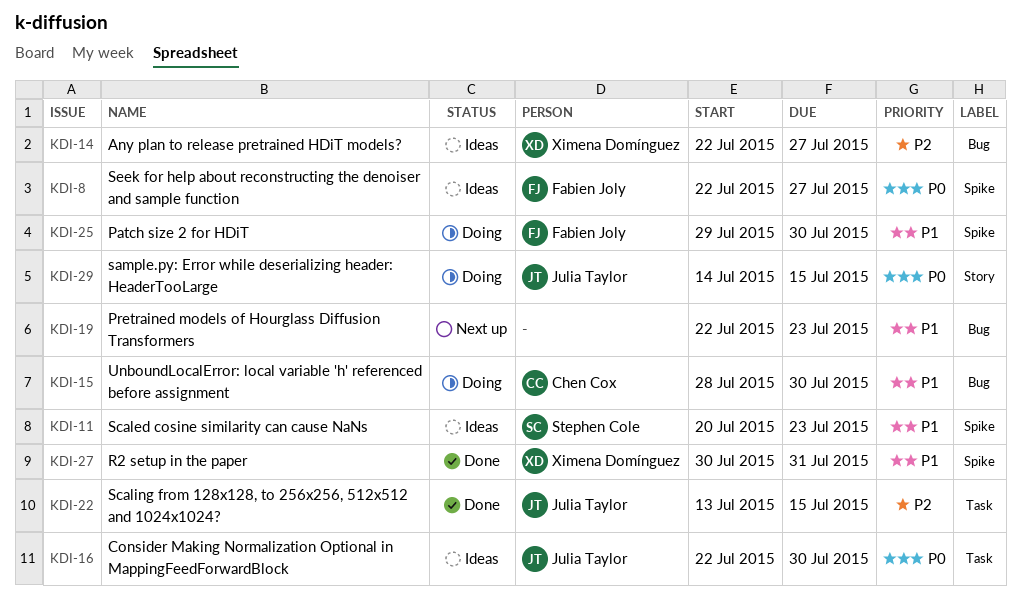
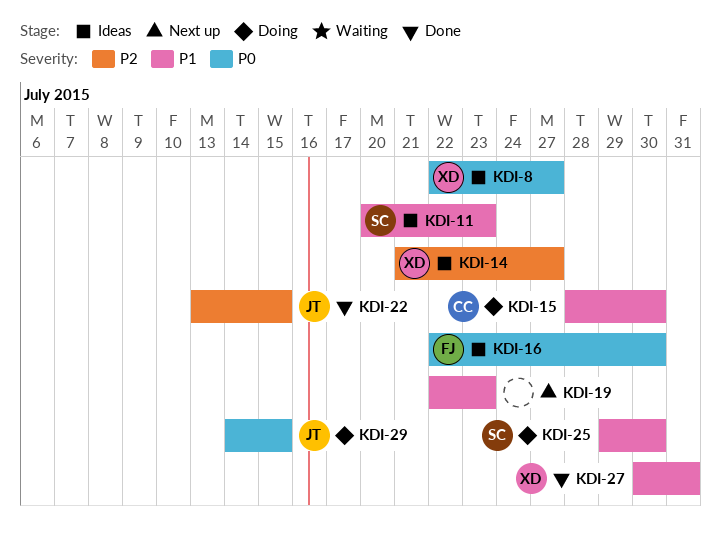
KDI-8, owner: Fabien Joly -> Ximena Domínguez
KDI-14, start: Jul 22 -> Jul 21
KDI-16, owner: Julia Taylor -> Fabien Joly
KDI-25, owner: Fabien Joly -> Stephen Cole

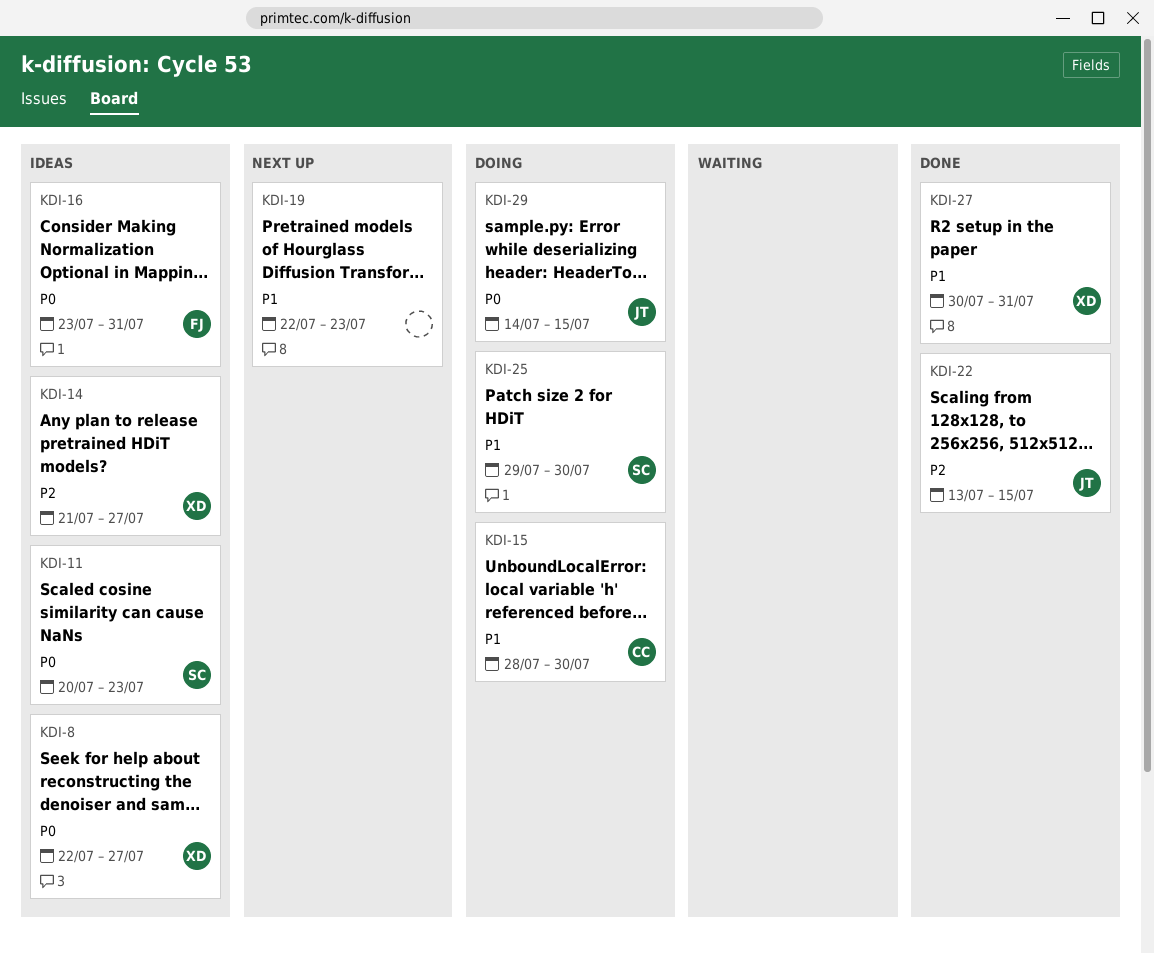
KDI-11, priority: P1 -> P0
KDI-16, start: Jul 22 -> Jul 23
KDI-16, due: Jul 30 -> Jul 31

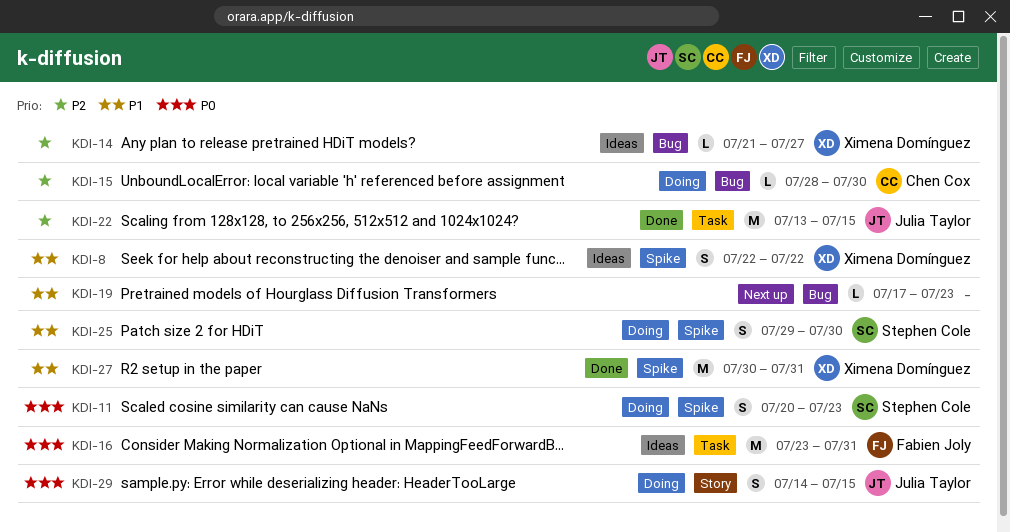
KDI-8, priority: P0 -> P1
KDI-8, due: Jul 27 -> Jul 22
KDI-11, status: Ideas -> Doing
KDI-15, priority: P1 -> P2
KDI-19, start: Jul 22 -> Jul 17

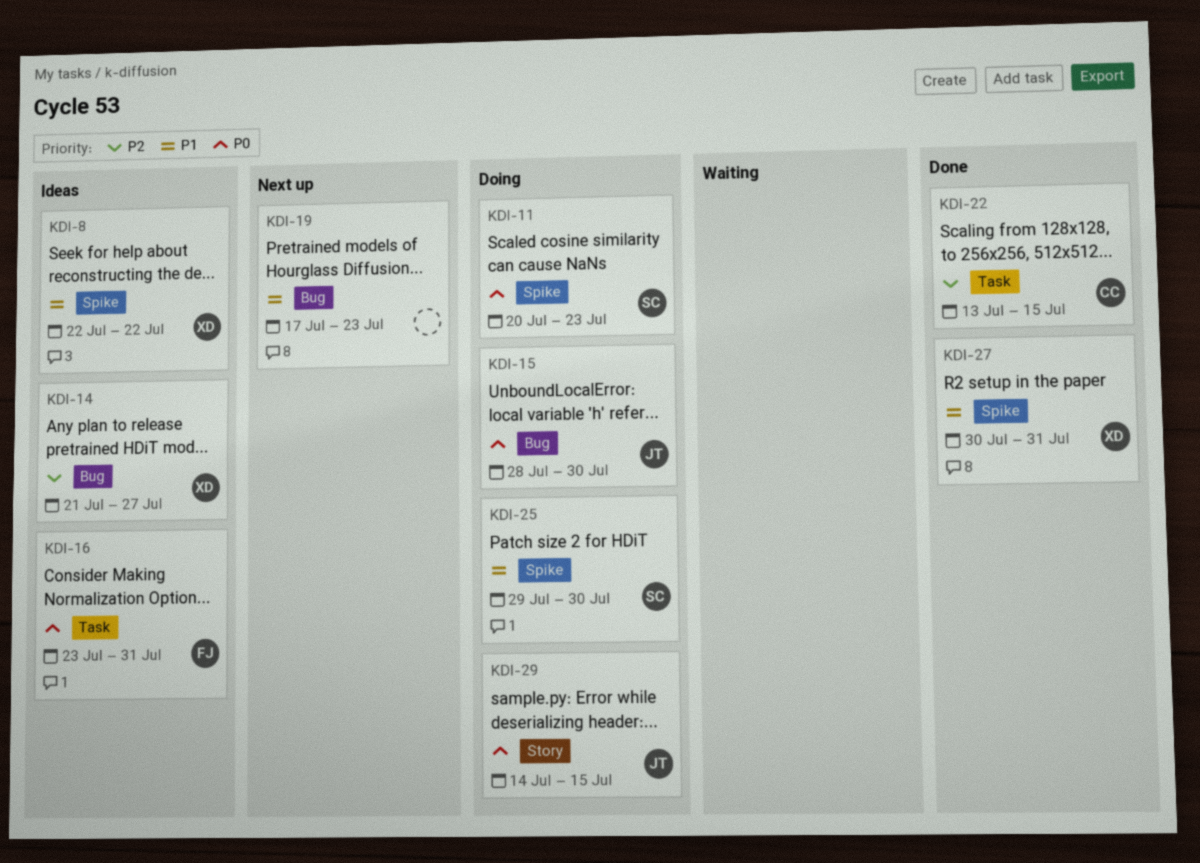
KDI-15, owner: Chen Cox -> Julia Taylor
KDI-15, priority: P2 -> P0
KDI-22, owner: Julia Taylor -> Chen Cox

